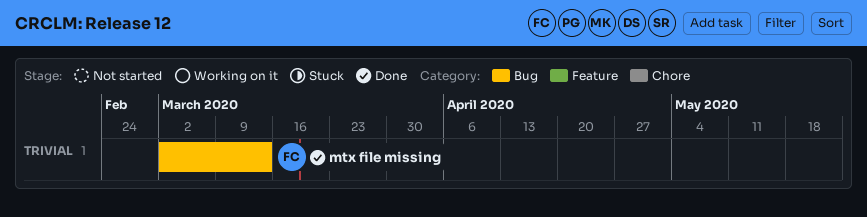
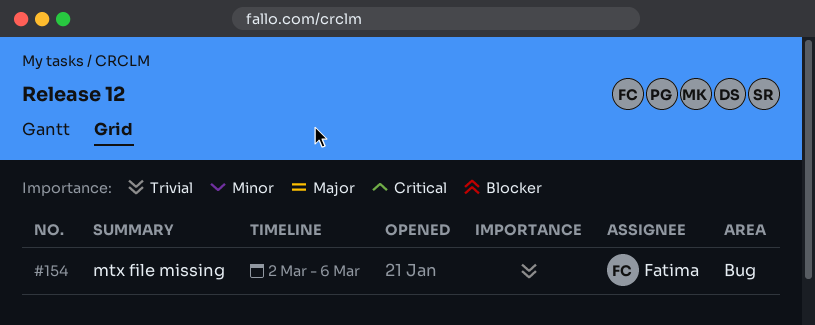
mtx file missing, due: Mar 13 -> Mar 6

